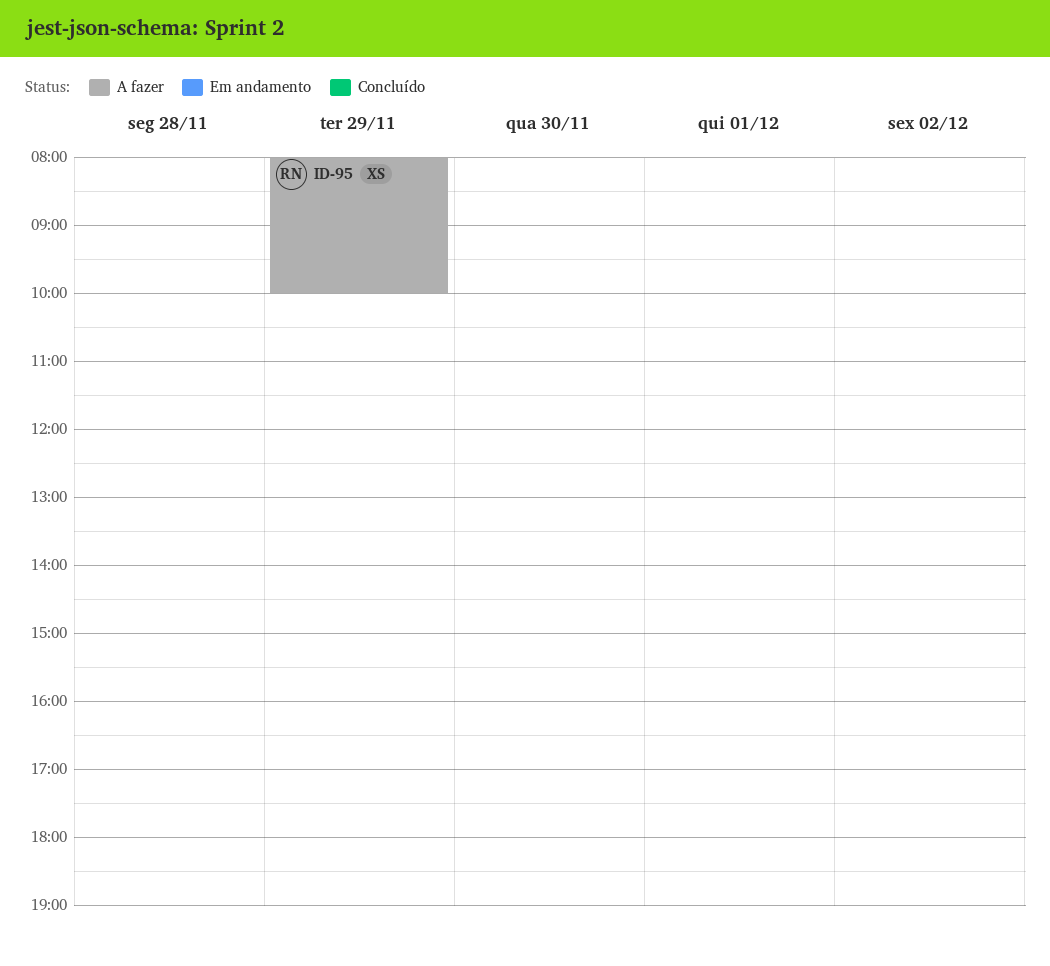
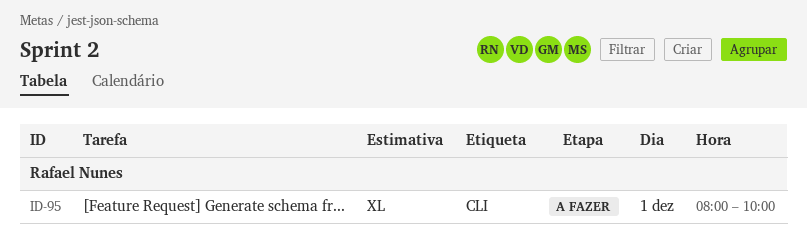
ID-95, estimate: XS -> XL
ID-95, day: Nov 29 -> Dec 1

